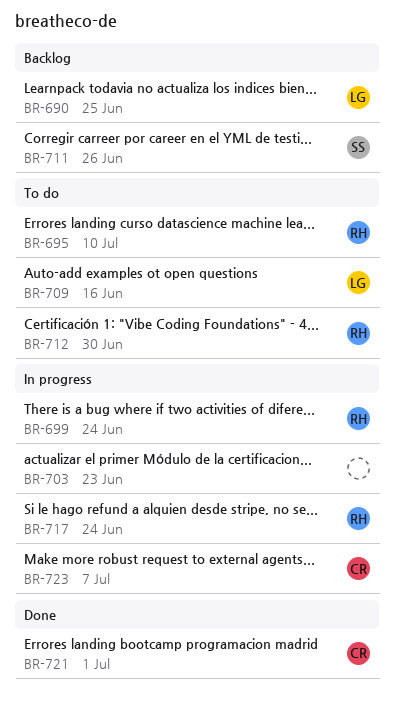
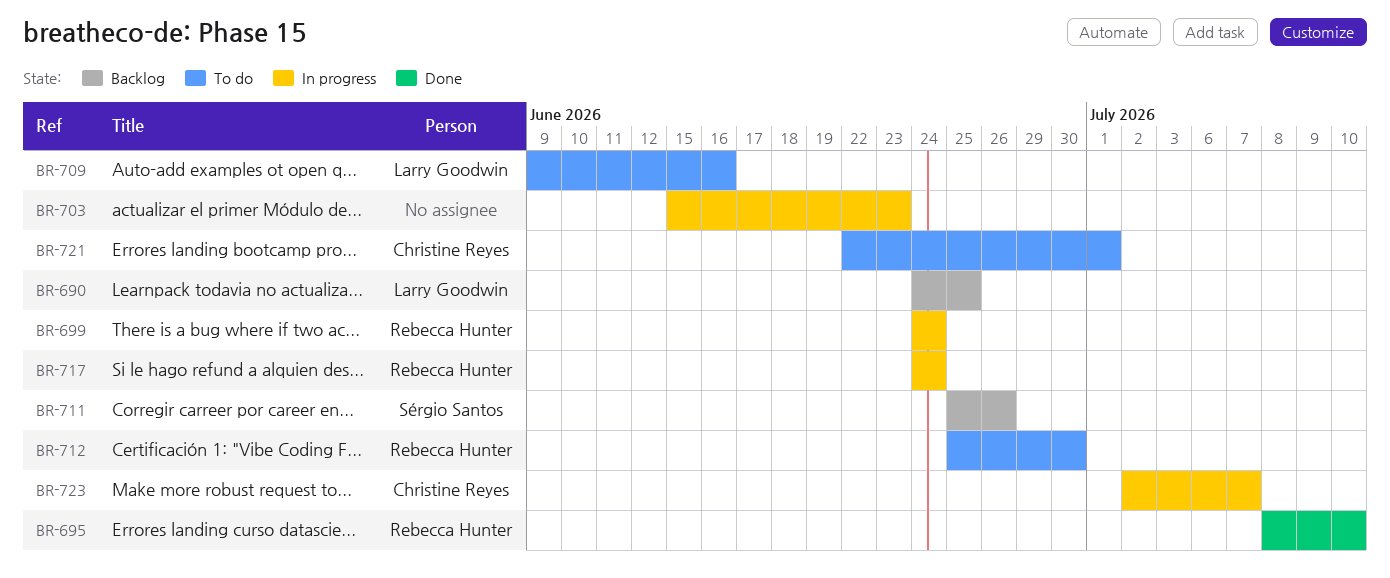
BR-695, status: To do -> Done
BR-721, status: Done -> To do

